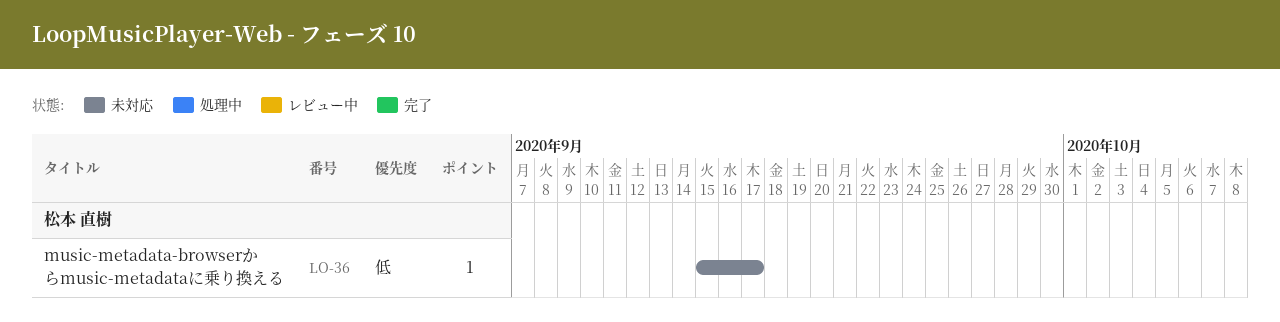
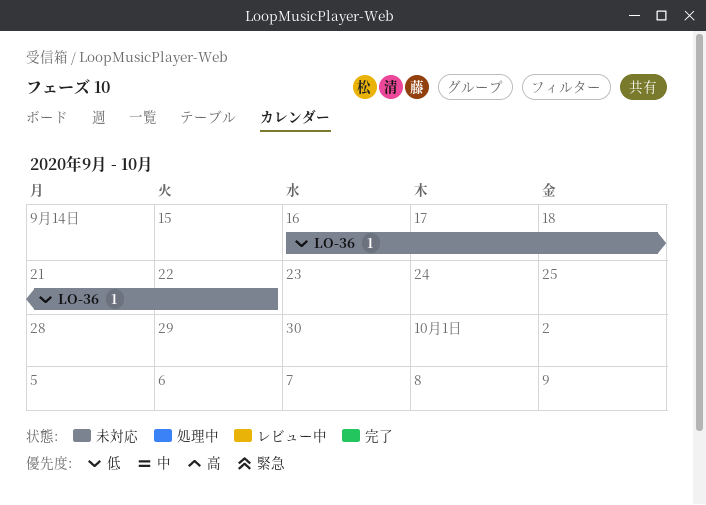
LO-36, start: Sep 15 -> Sep 16
LO-36, due: Sep 17 -> Sep 22

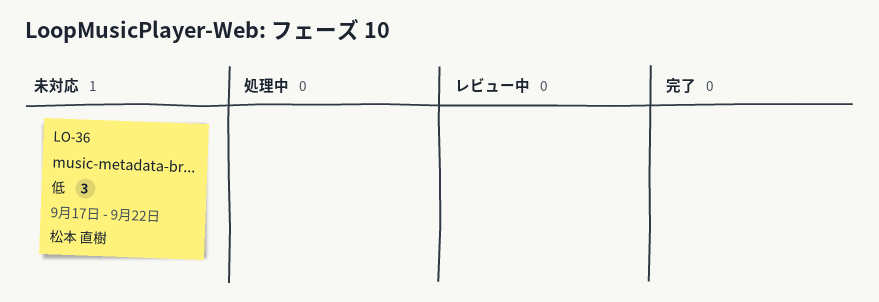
LO-36, estimate: 1 -> 3
LO-36, start: Sep 16 -> Sep 17

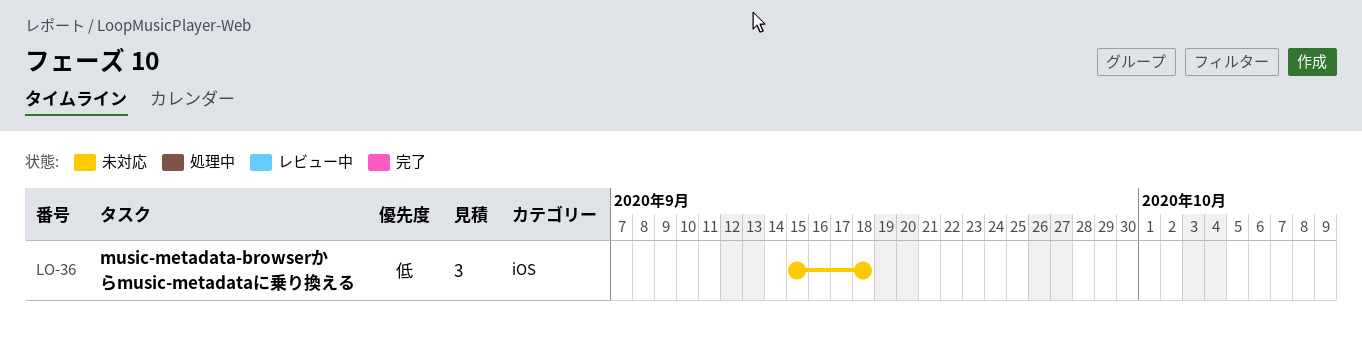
LO-36, start: Sep 17 -> Sep 15
LO-36, due: Sep 22 -> Sep 18

